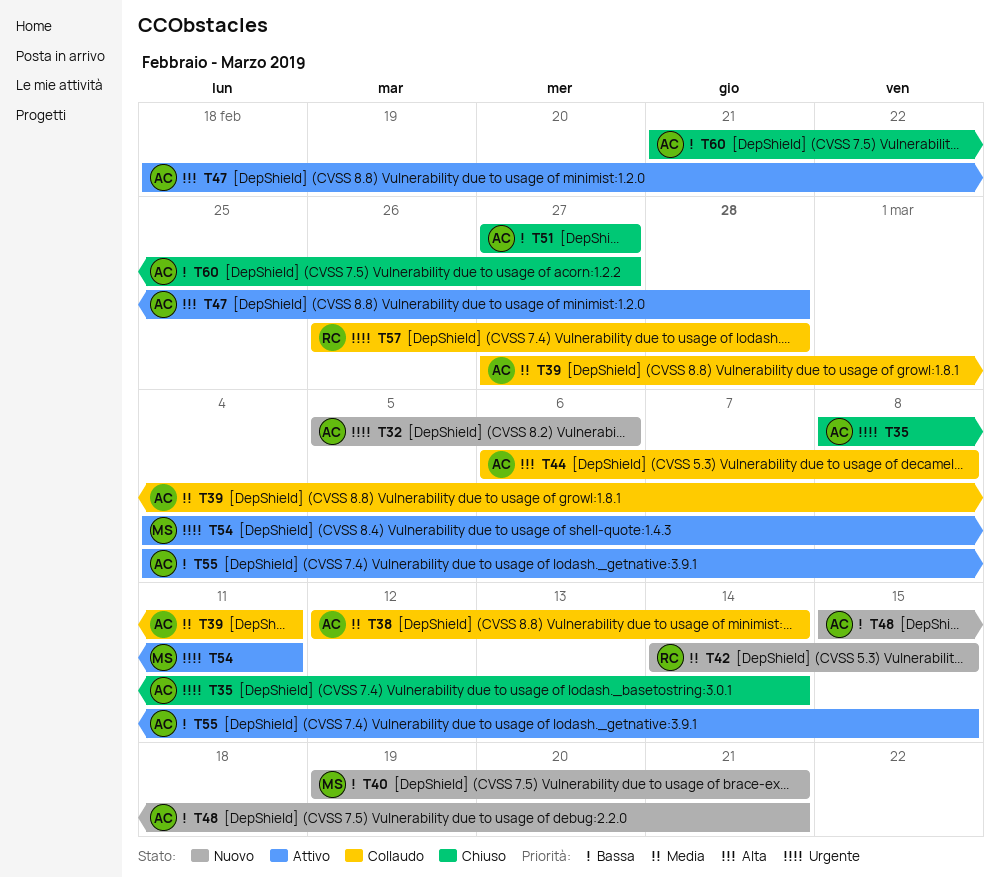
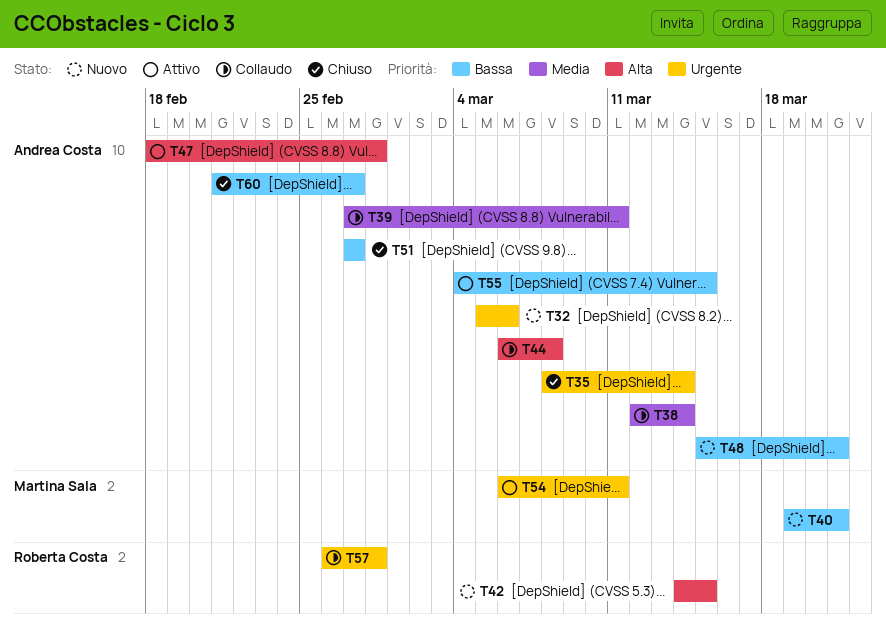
T42, priority: Media -> Alta
T54, start: Mar 4 -> Mar 6

